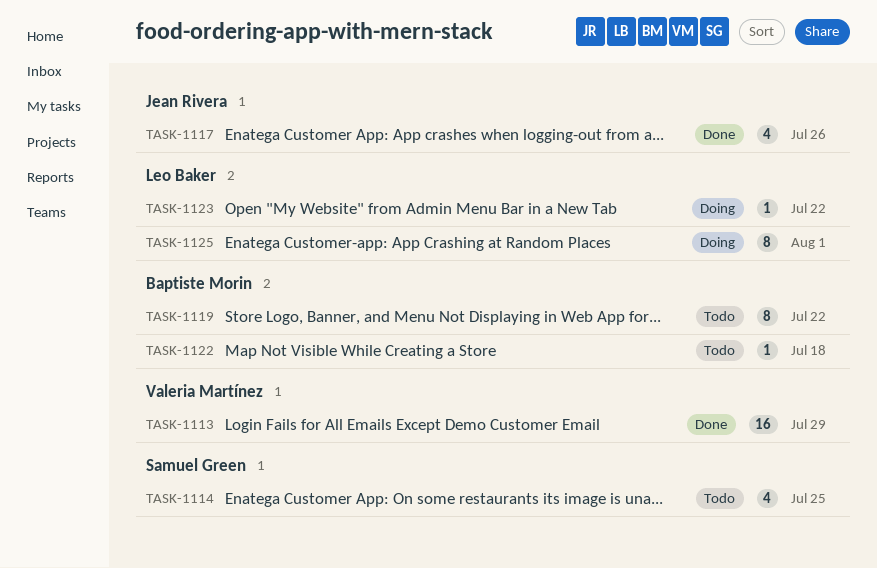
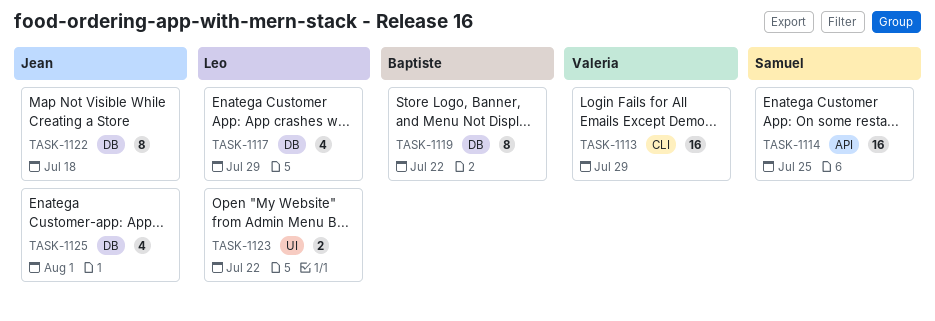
TASK-1114, estimate: 4 -> 16
TASK-1117, owner: Jean Rivera -> Leo Baker
TASK-1117, due: Jul 26 -> Jul 29
TASK-1122, owner: Baptiste Morin -> Jean Rivera
TASK-1122, estimate: 1 -> 8
TASK-1123, estimate: 1 -> 2
TASK-1125, owner: Leo Baker -> Jean Rivera
TASK-1125, estimate: 8 -> 4

